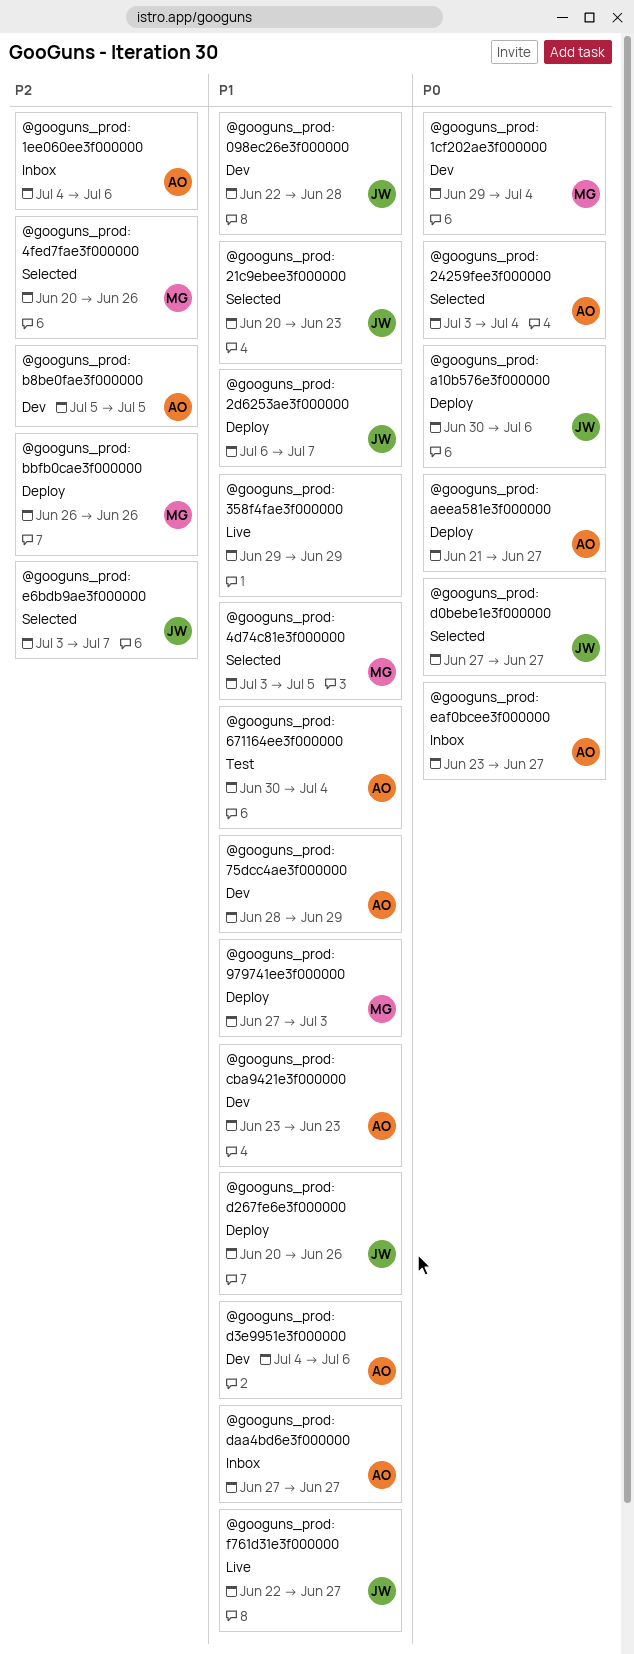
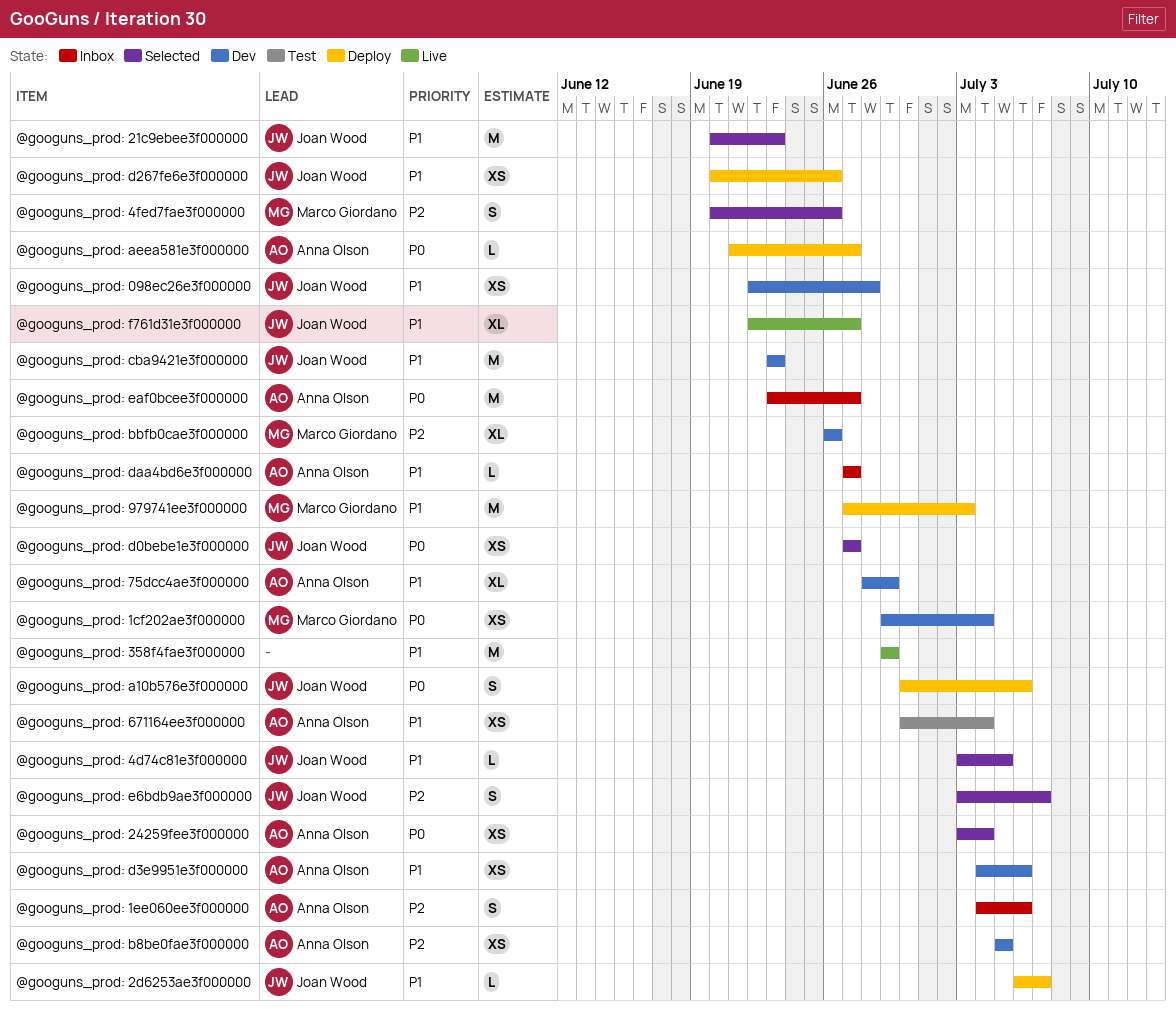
@googuns_prod: 4d74c81e3f000000, owner: Marco Giordano -> Joan Wood
@googuns_prod: bbfb0cae3f000000, status: Deploy -> Dev
@googuns_prod: cba9421e3f000000, owner: Anna Olson -> Joan Wood

